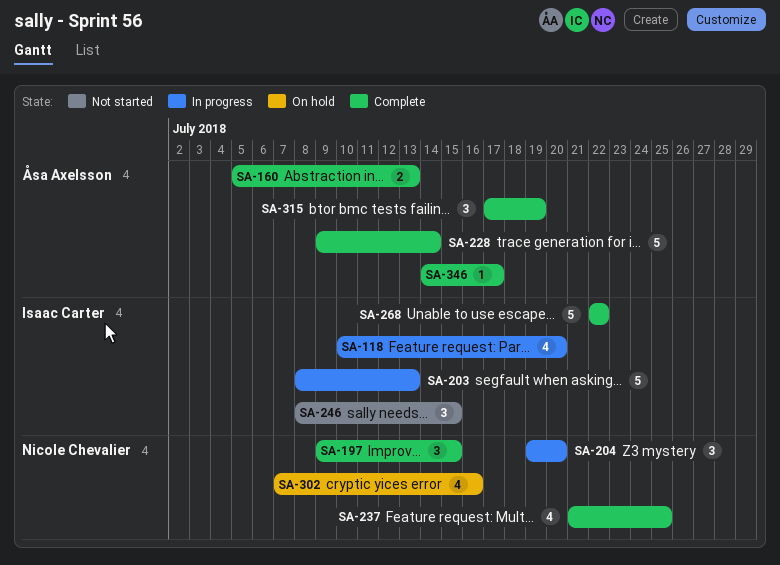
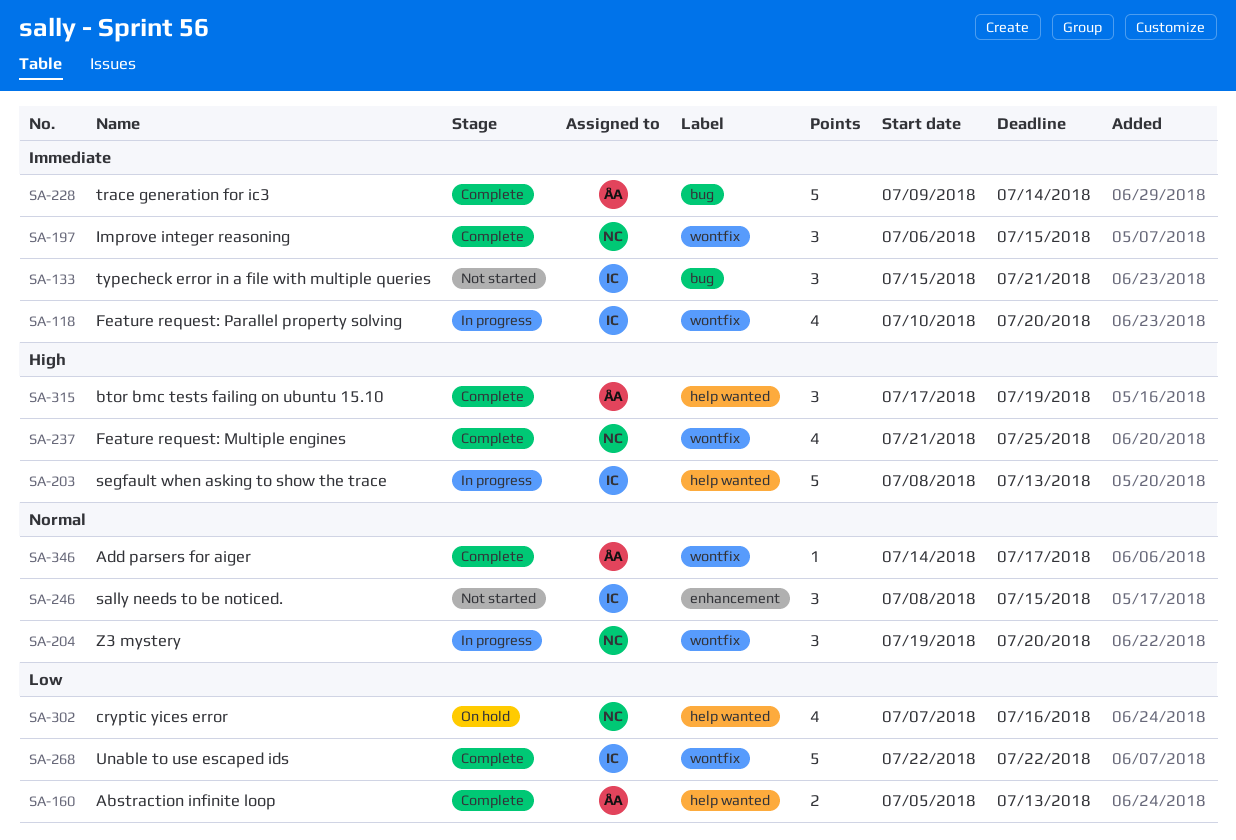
SA-133: none -> present
SA-197, start: Jul 9 -> Jul 6

